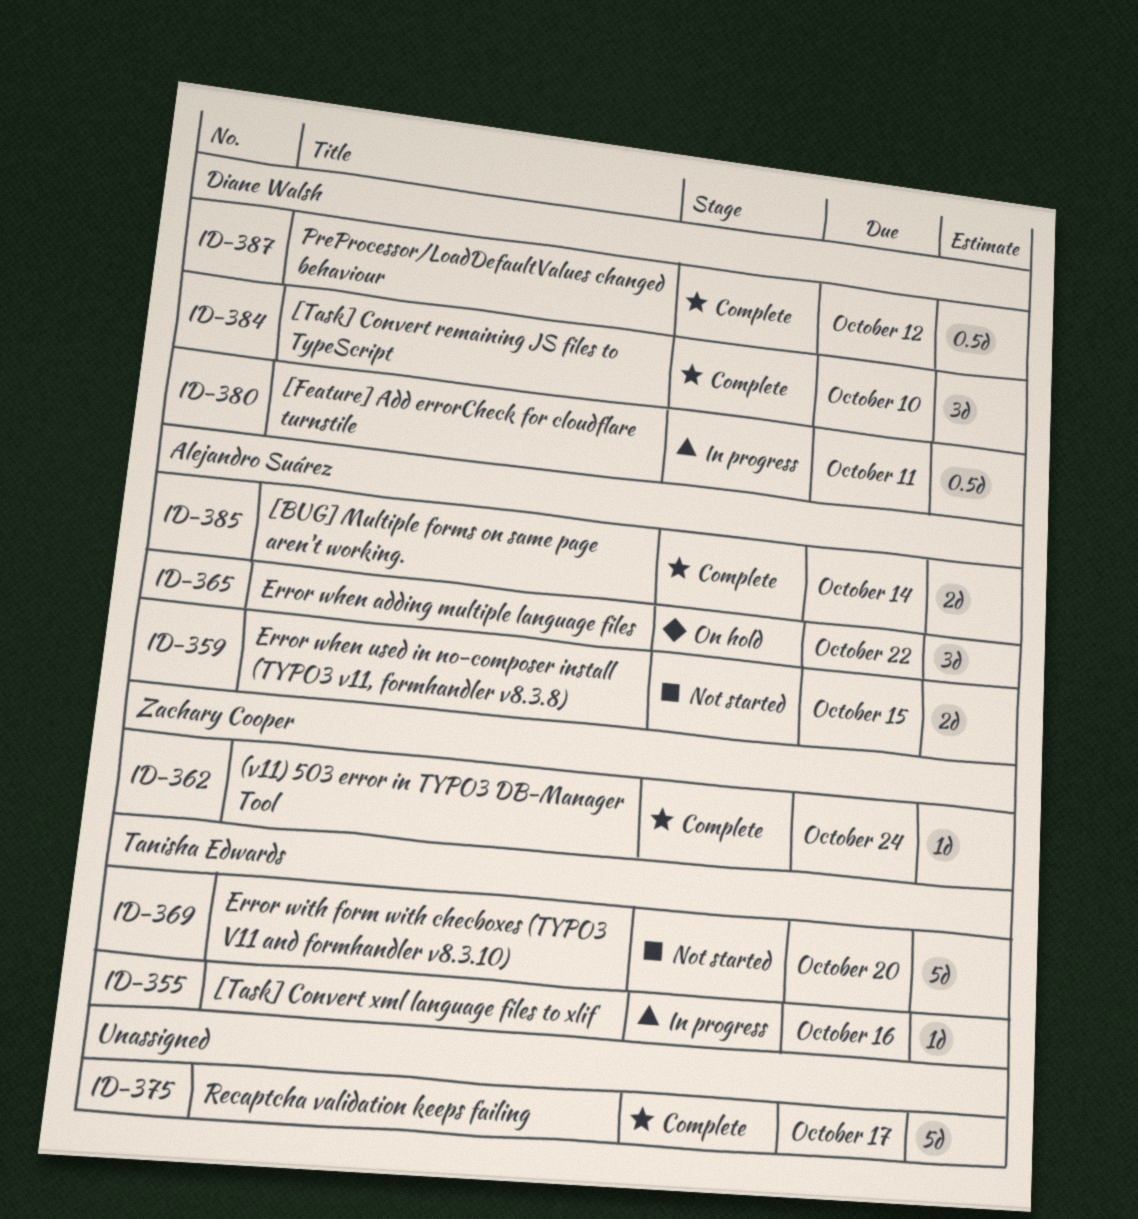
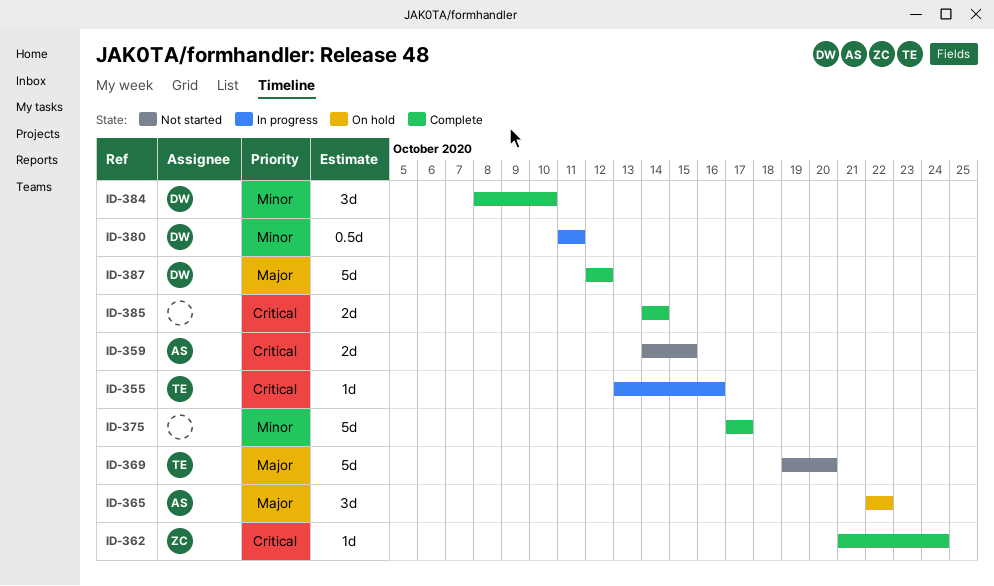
ID-385, owner: Alejandro Suárez -> none
ID-387, estimate: 0.5d -> 5d

